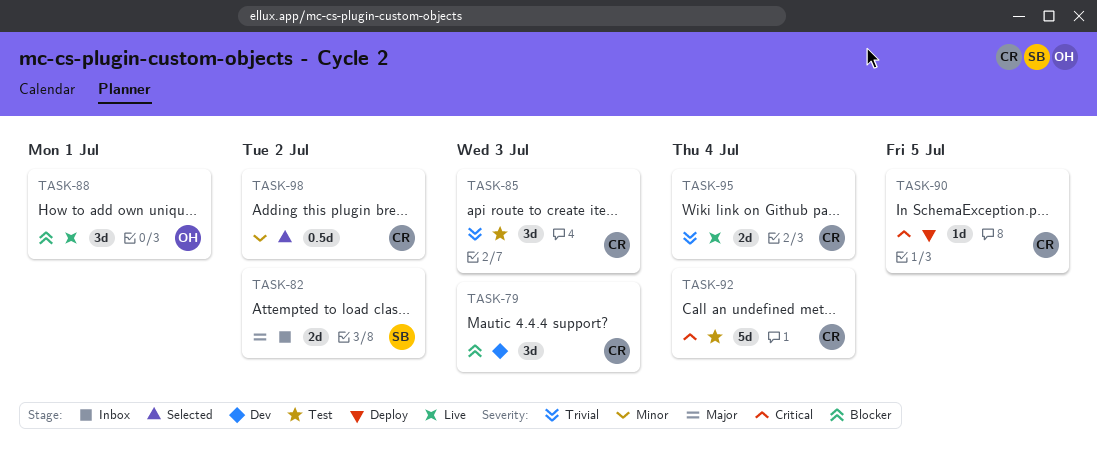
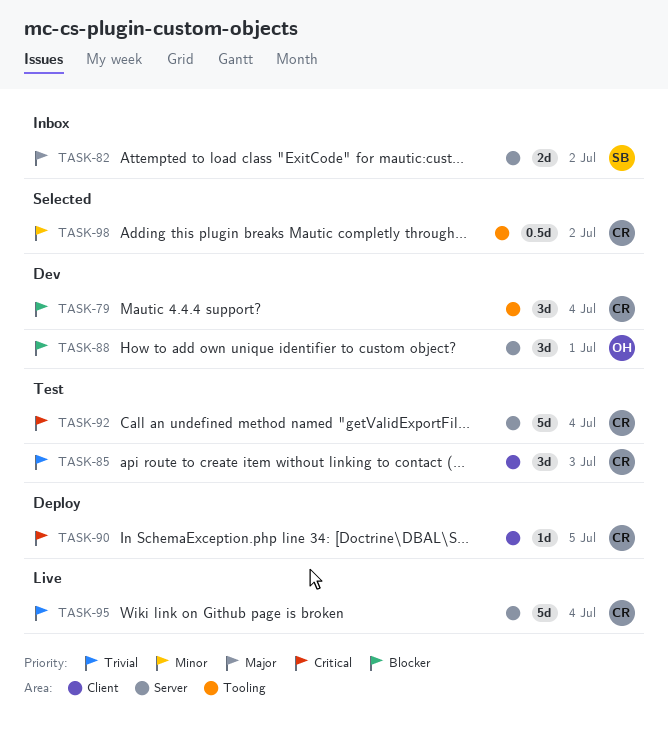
TASK-79, due: Jul 3 -> Jul 4
TASK-88, status: Live -> Dev
TASK-95, estimate: 2d -> 5d

